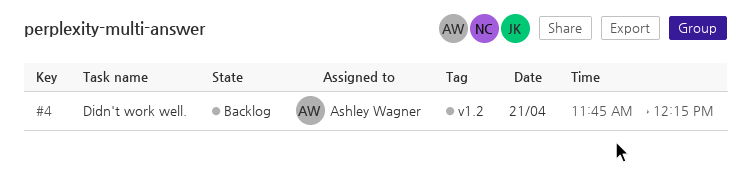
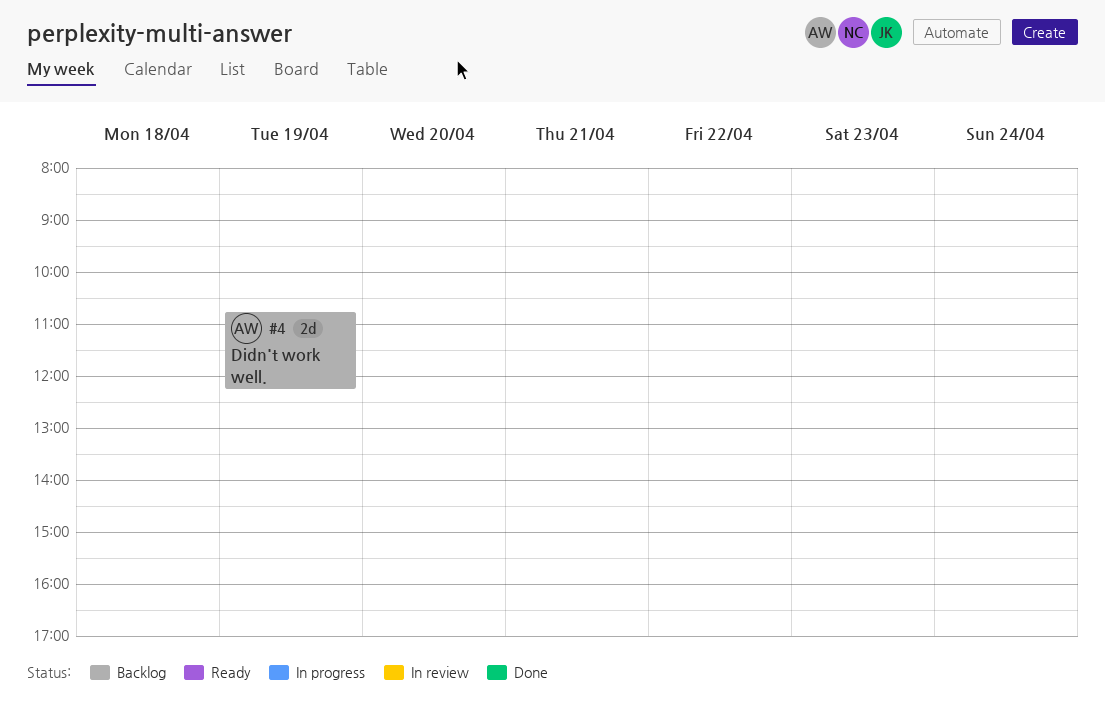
#4, day: Apr 21 -> Apr 19
#4, begins: 11:45 -> 10:45

